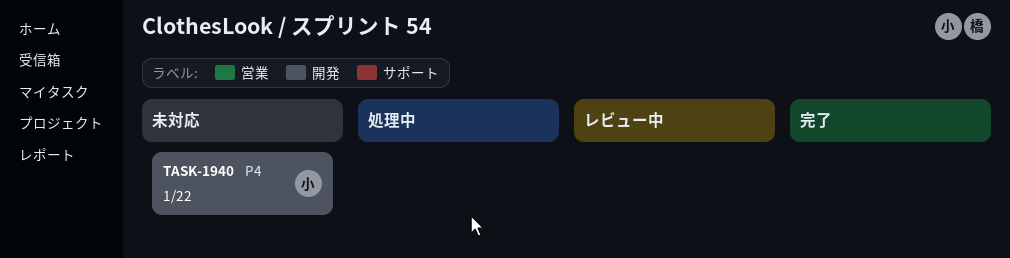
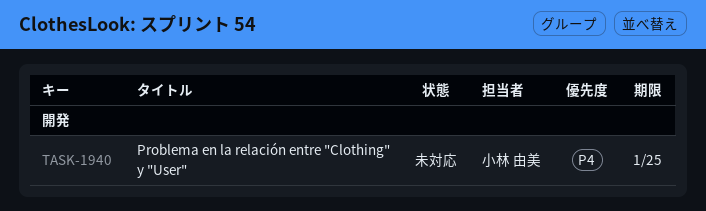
TASK-1940, due: Jan 22 -> Jan 25

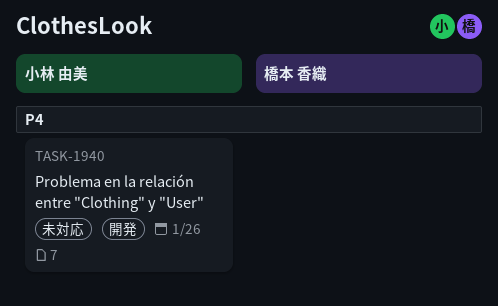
TASK-1940, due: Jan 25 -> Jan 26

